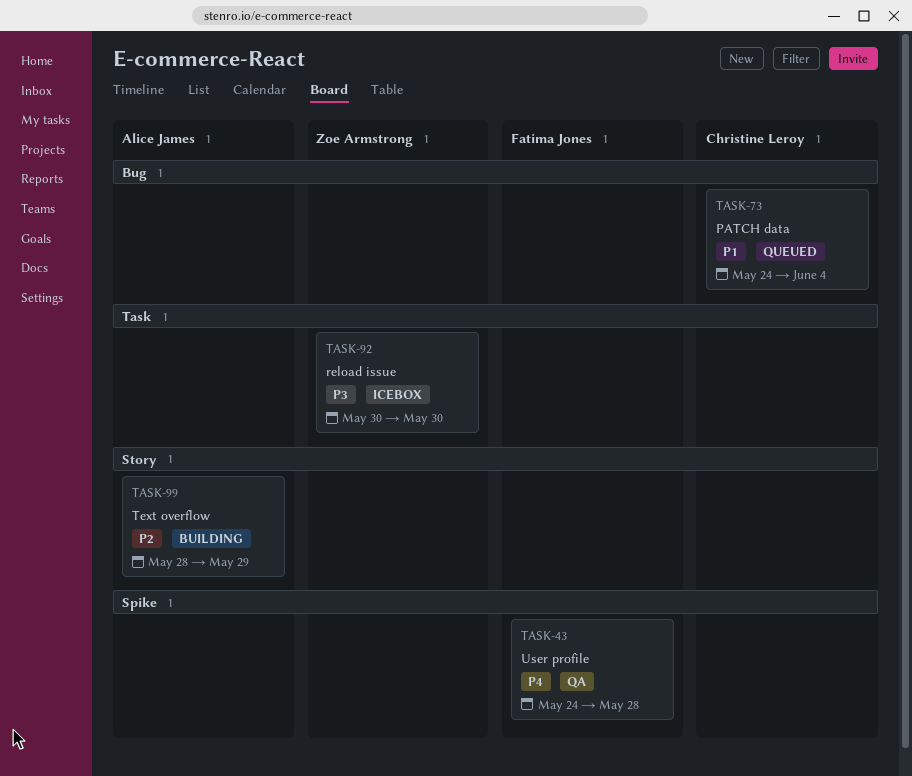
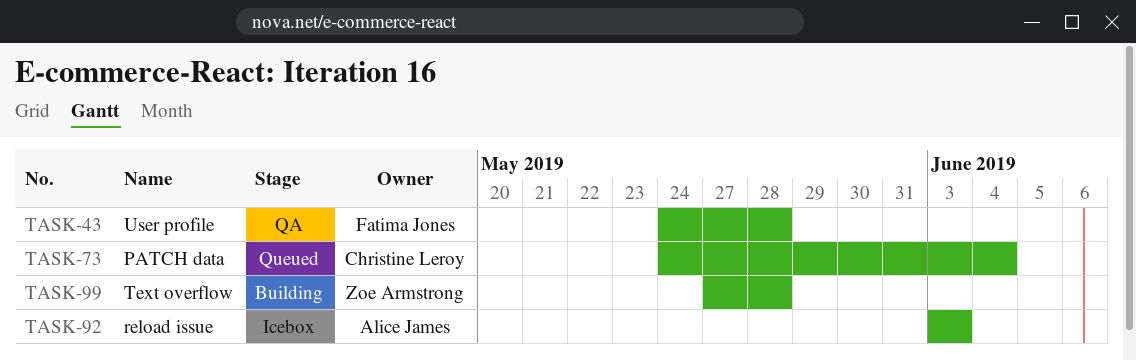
TASK-92, owner: Zoe Armstrong -> Alice James
TASK-92, start: May 30 -> Jun 3
TASK-92, due: May 30 -> Jun 3
TASK-99, owner: Alice James -> Zoe Armstrong
TASK-99, start: May 28 -> May 27
TASK-99, due: May 29 -> May 28

